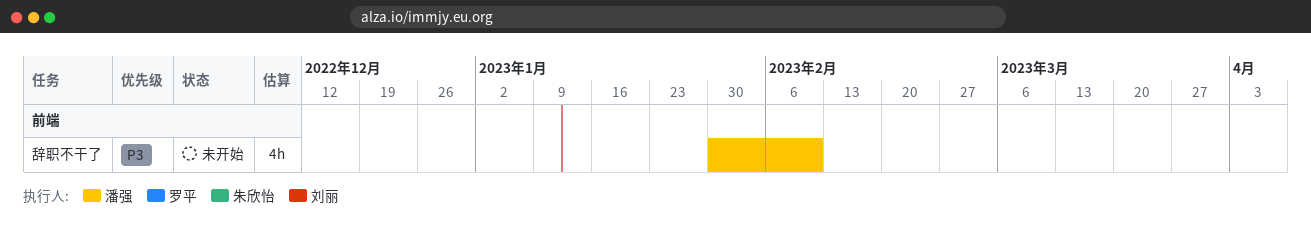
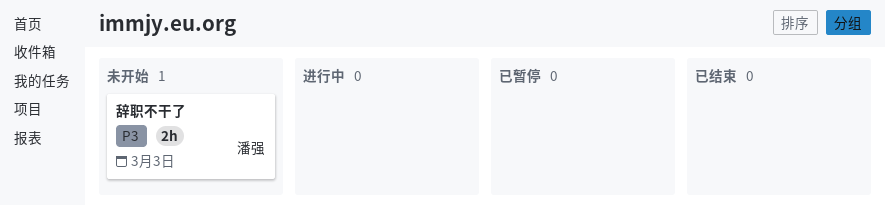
辞职不干了, estimate: 4h -> 2h
辞职不干了, due: Feb 10 -> Mar 3

